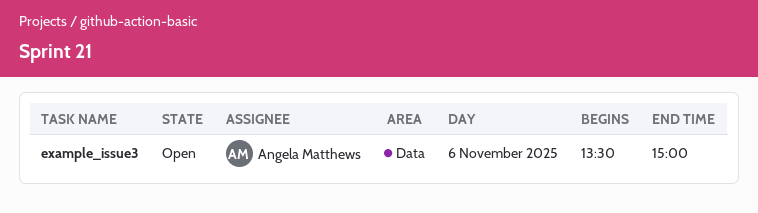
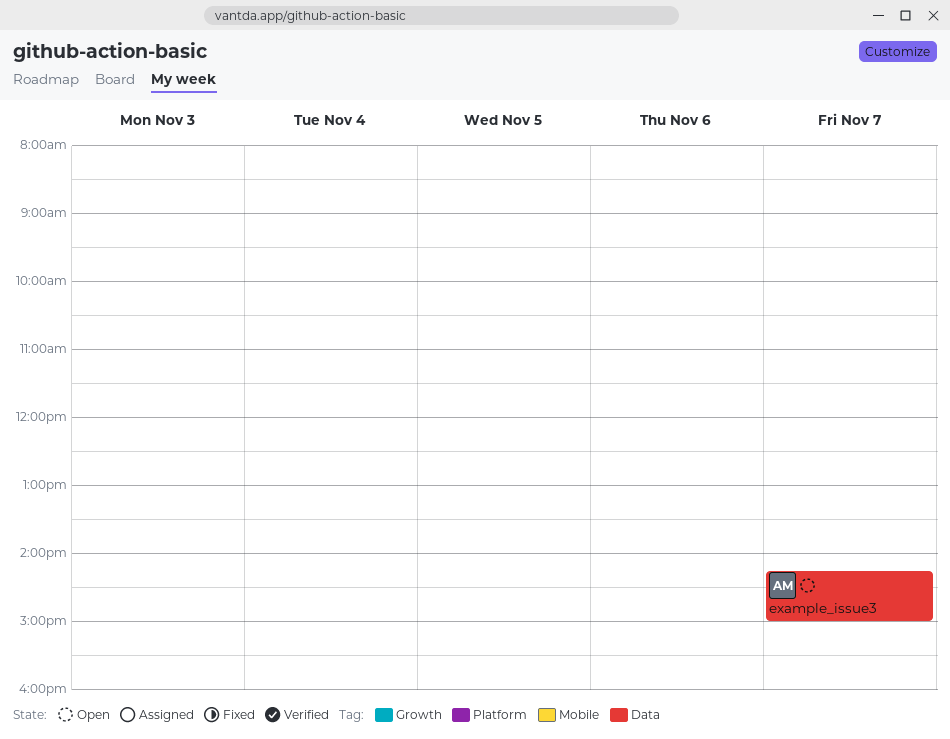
example_issue3, day: Nov 6 -> Nov 7
example_issue3, begins: 13:30 -> 14:15

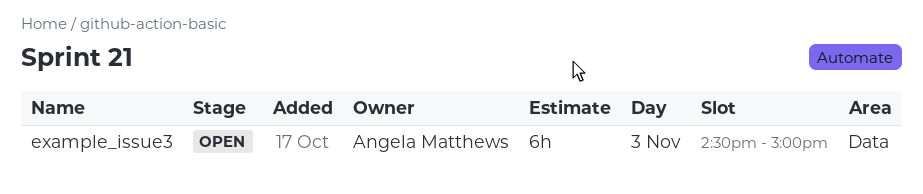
example_issue3, day: Nov 7 -> Nov 3
example_issue3, begins: 14:15 -> 14:30

